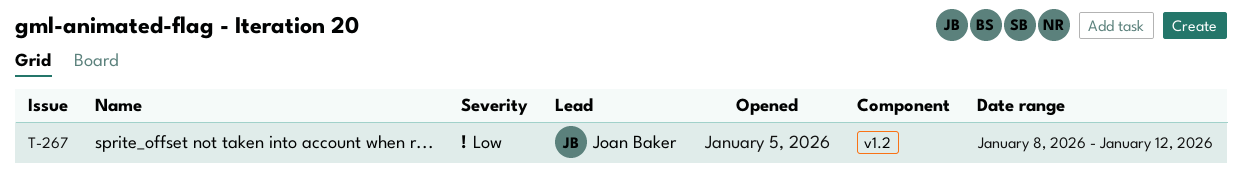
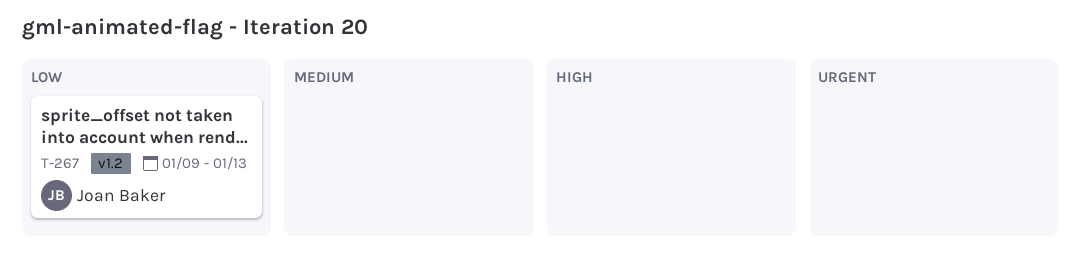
T-267, start: Jan 8 -> Jan 9
T-267, due: Jan 12 -> Jan 13

